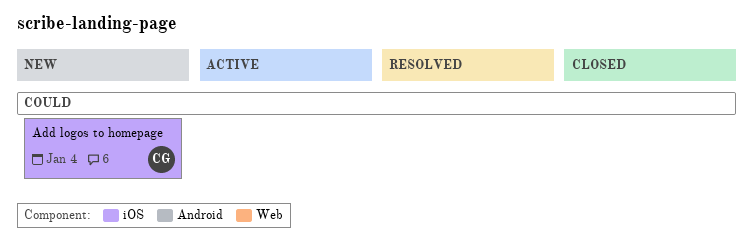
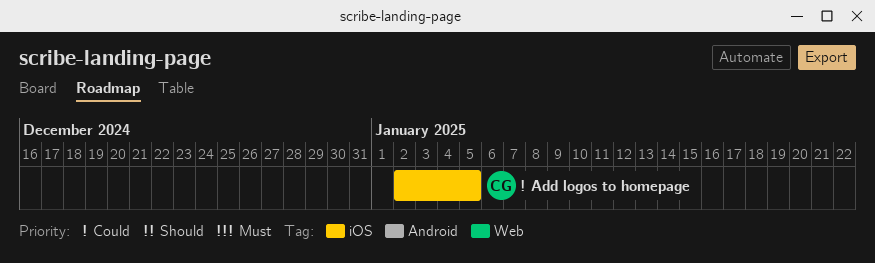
Add logos to homepage, due: Jan 4 -> Jan 5

